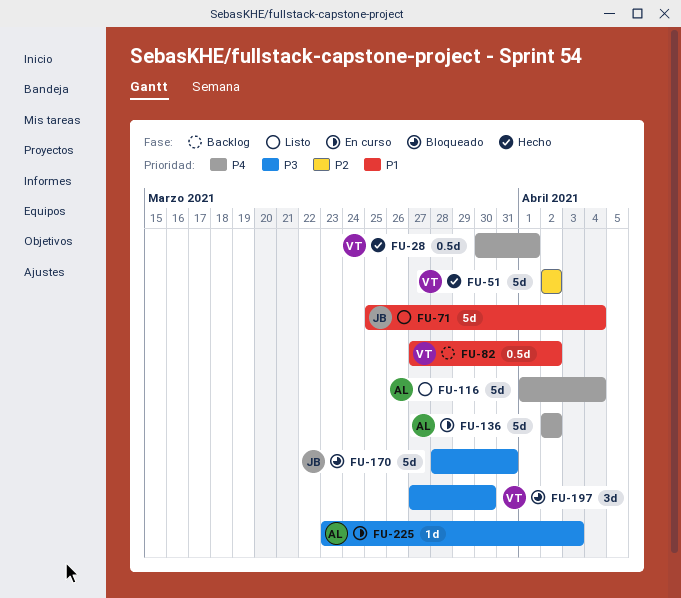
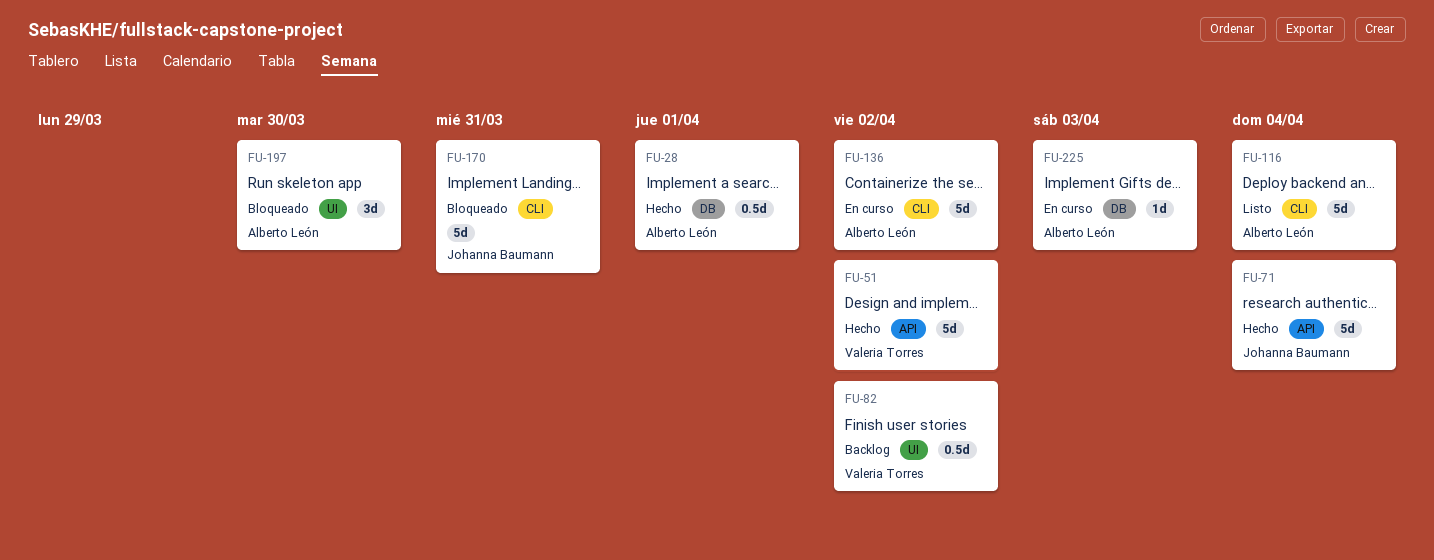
FU-28, owner: Valeria Torres -> Alberto León
FU-71, status: Listo -> Hecho
FU-197, owner: Valeria Torres -> Alberto León

